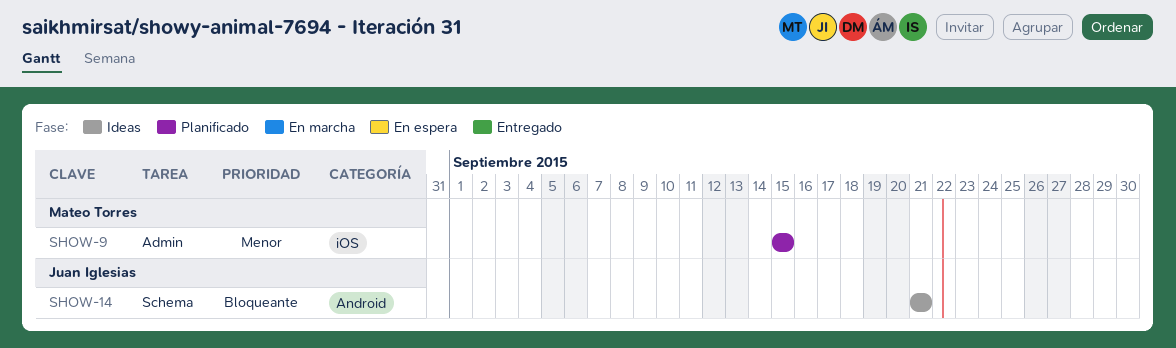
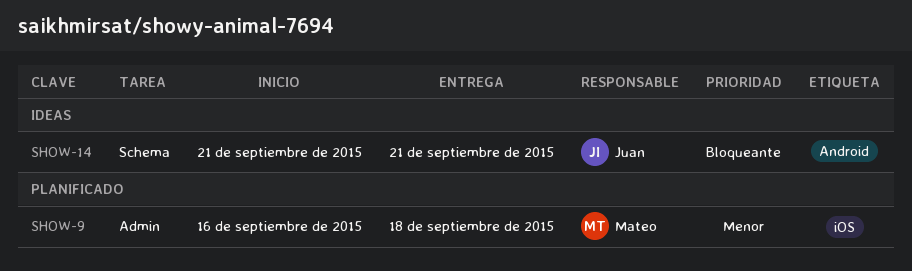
SHOW-9, start: Sep 15 -> Sep 16
SHOW-9, due: Sep 15 -> Sep 18

